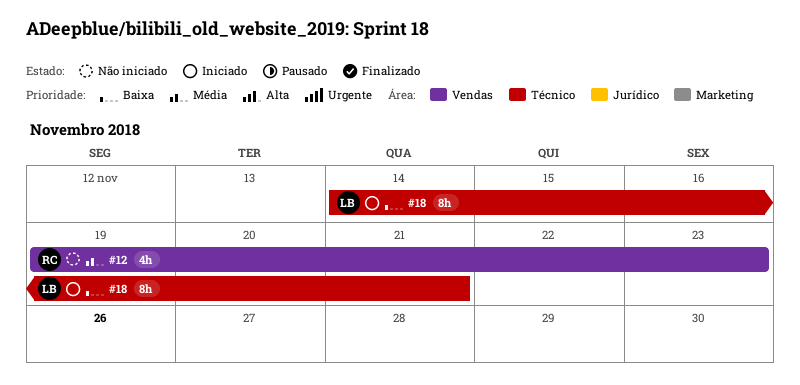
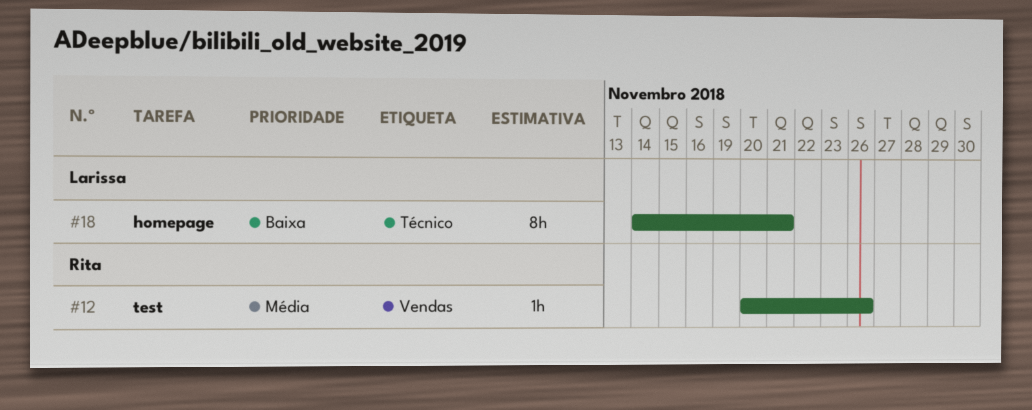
#12, estimate: 4h -> 1h
#12, start: Nov 19 -> Nov 20
#12, due: Nov 23 -> Nov 26

